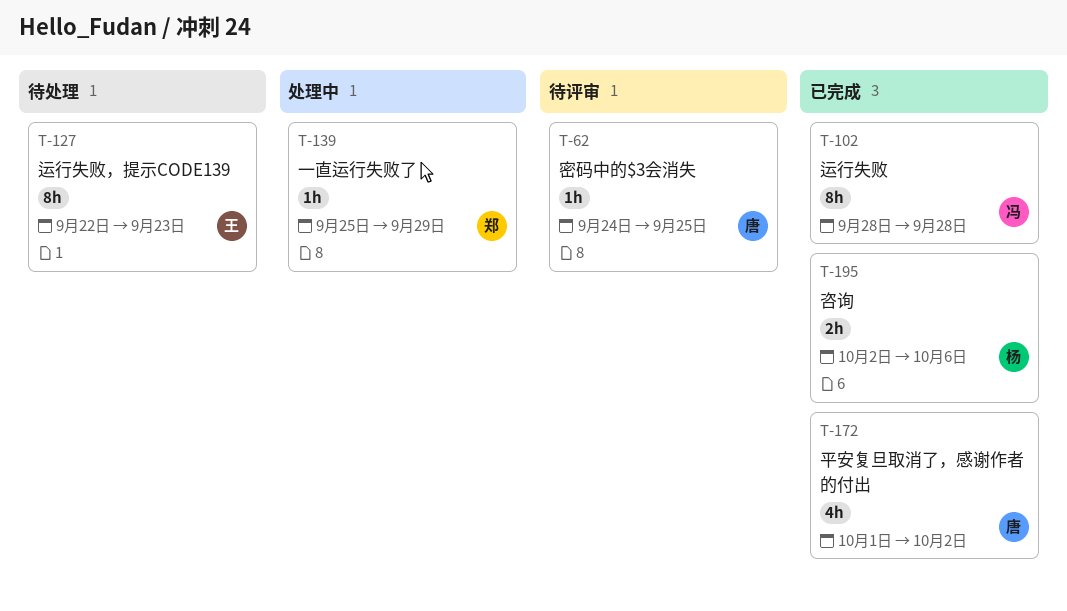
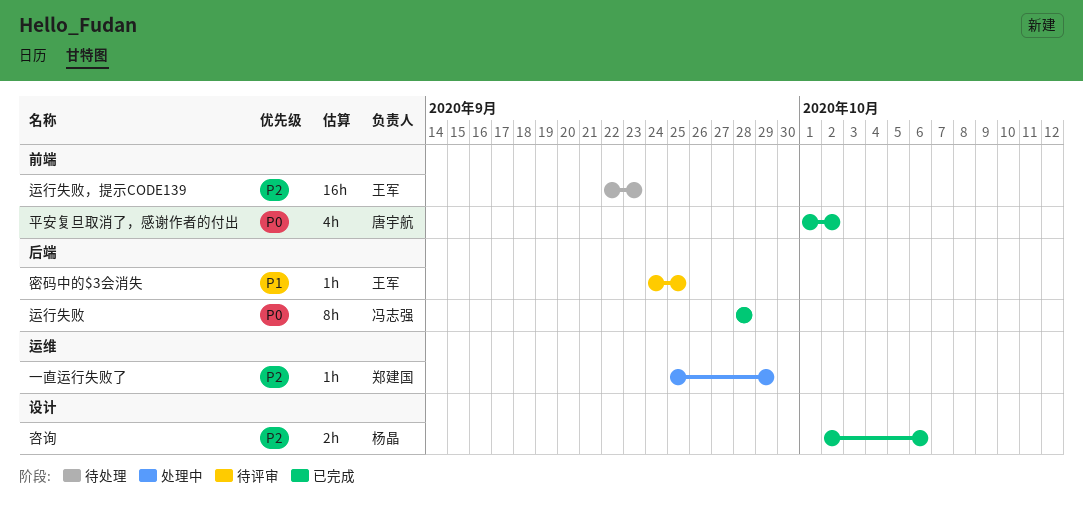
密码中的$3会消失, owner: 唐宇航 -> 王军
运行失败，提示CODE139, estimate: 8h -> 16h

